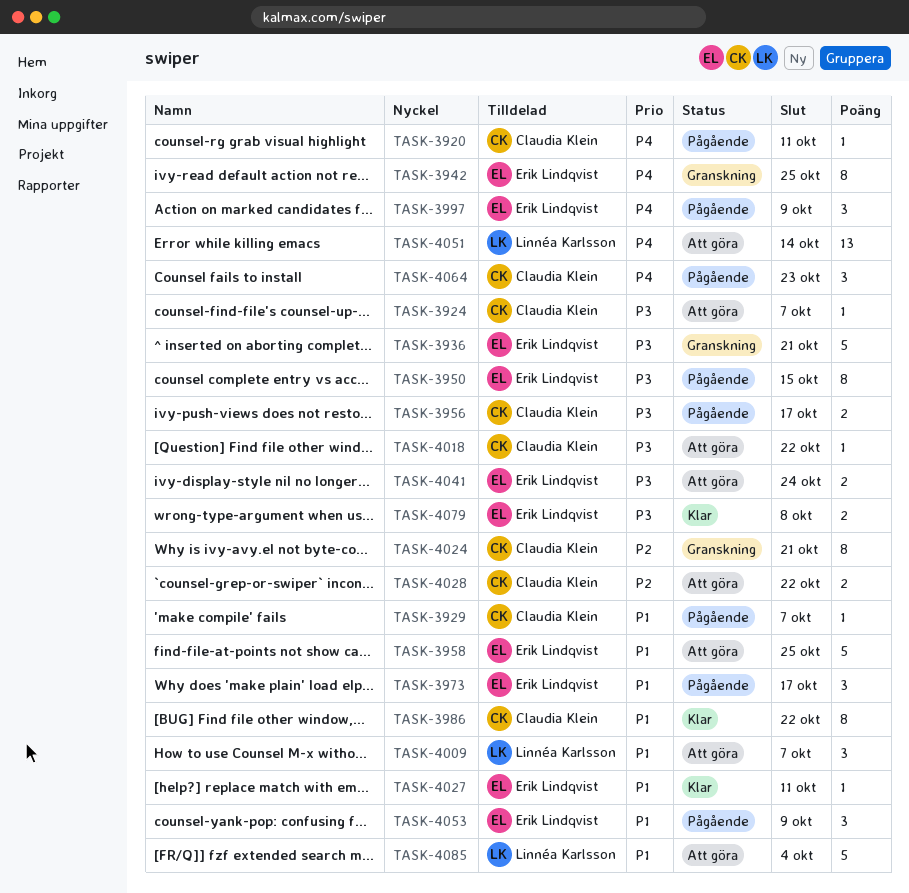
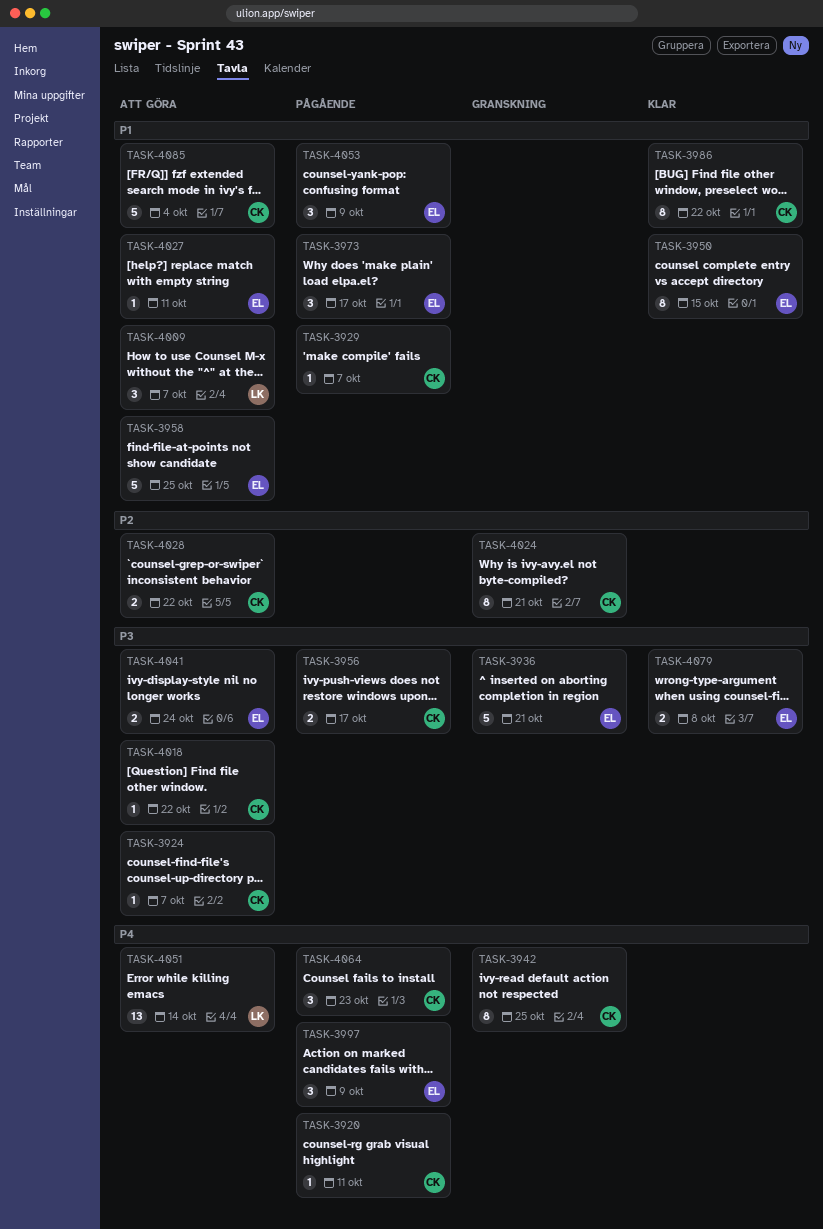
TASK-3942, owner: Erik Lindqvist -> Claudia Klein
TASK-3950, status: Pågående -> Klar
TASK-3950, priority: P3 -> P1
TASK-4027, status: Klar -> Att göra
TASK-4085, owner: Linnéa Karlsson -> Claudia Klein

